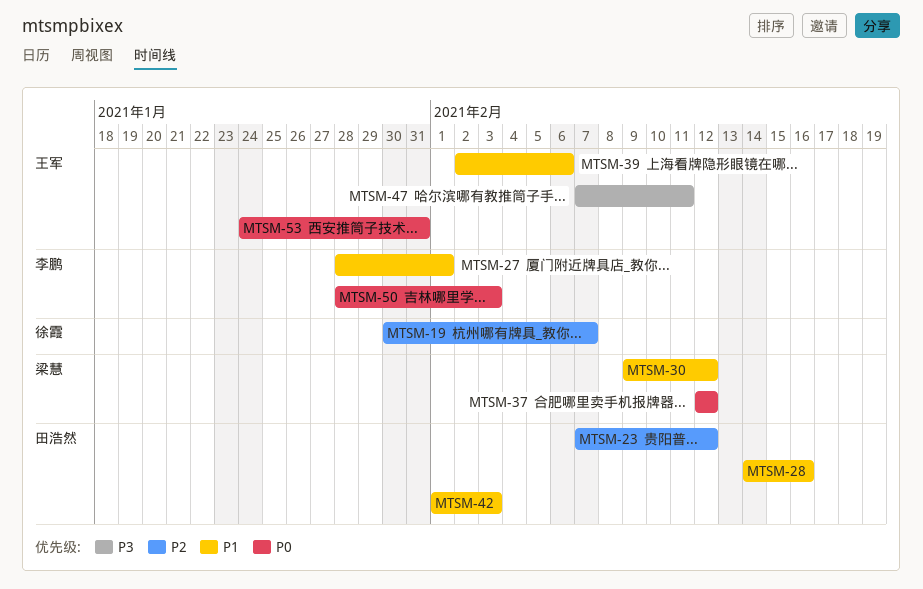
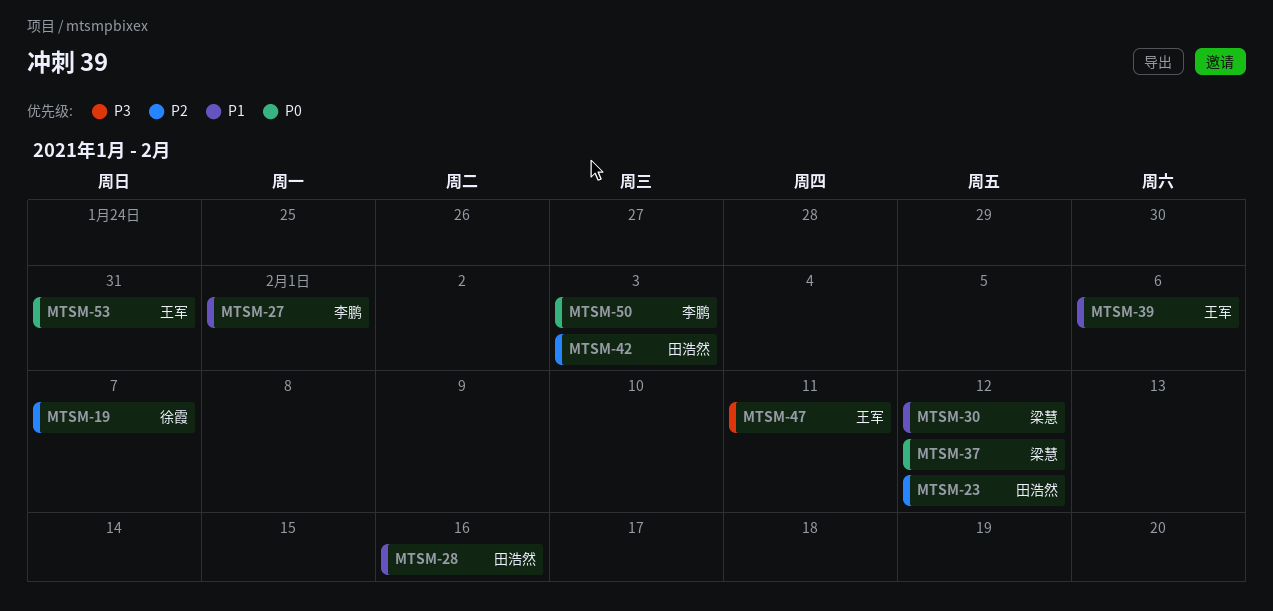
MTSM-42, priority: P1 -> P2

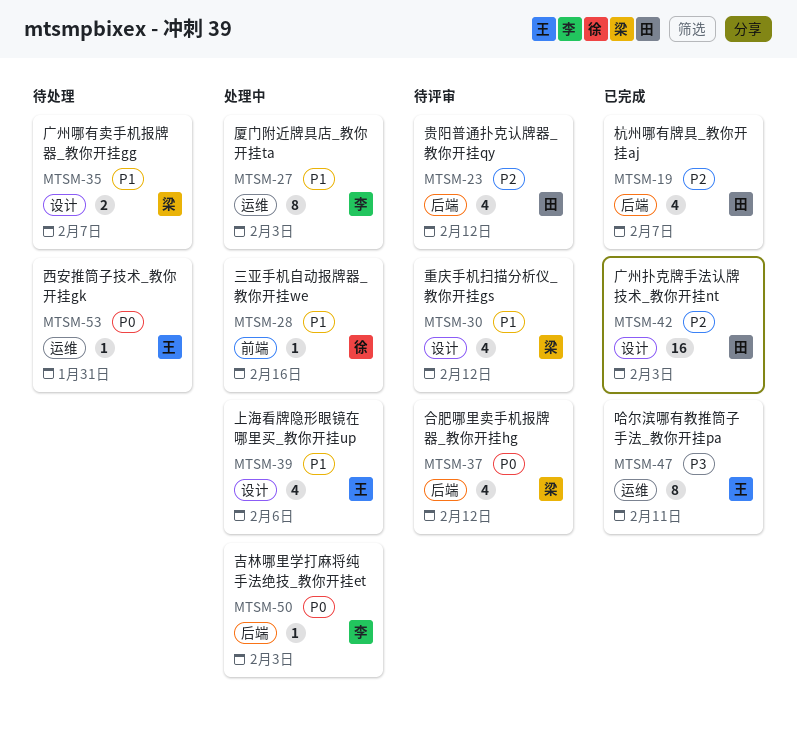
MTSM-19, owner: 徐霞 -> 田浩然
MTSM-27, due: Feb 1 -> Feb 3
MTSM-28, owner: 田浩然 -> 徐霞
MTSM-35: none -> present

